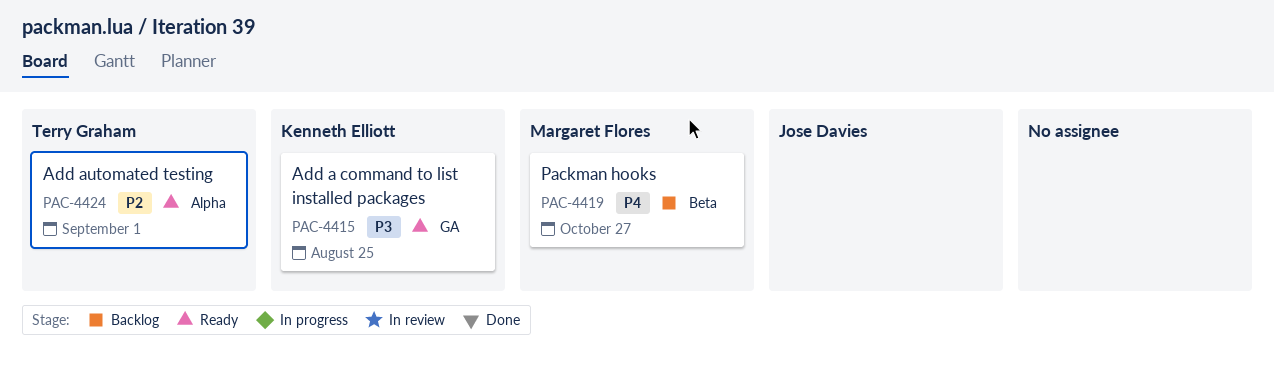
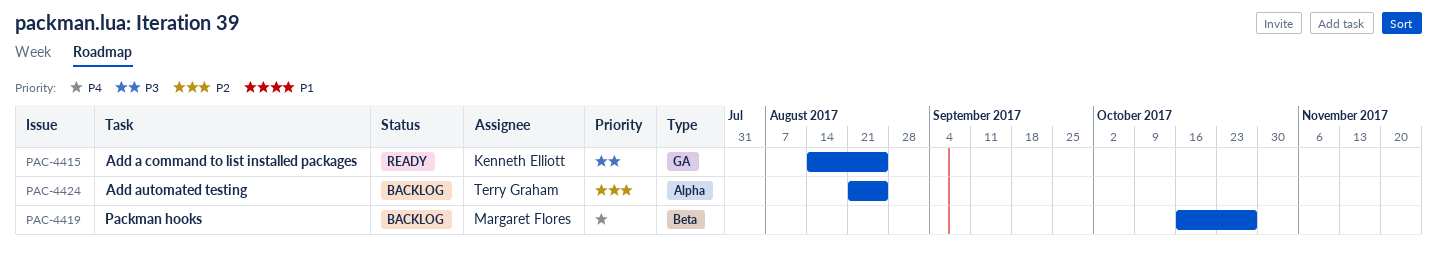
PAC-4424, status: Ready -> Backlog
PAC-4424, due: Sep 1 -> Aug 25

